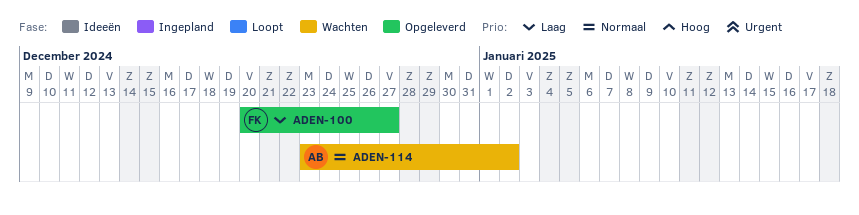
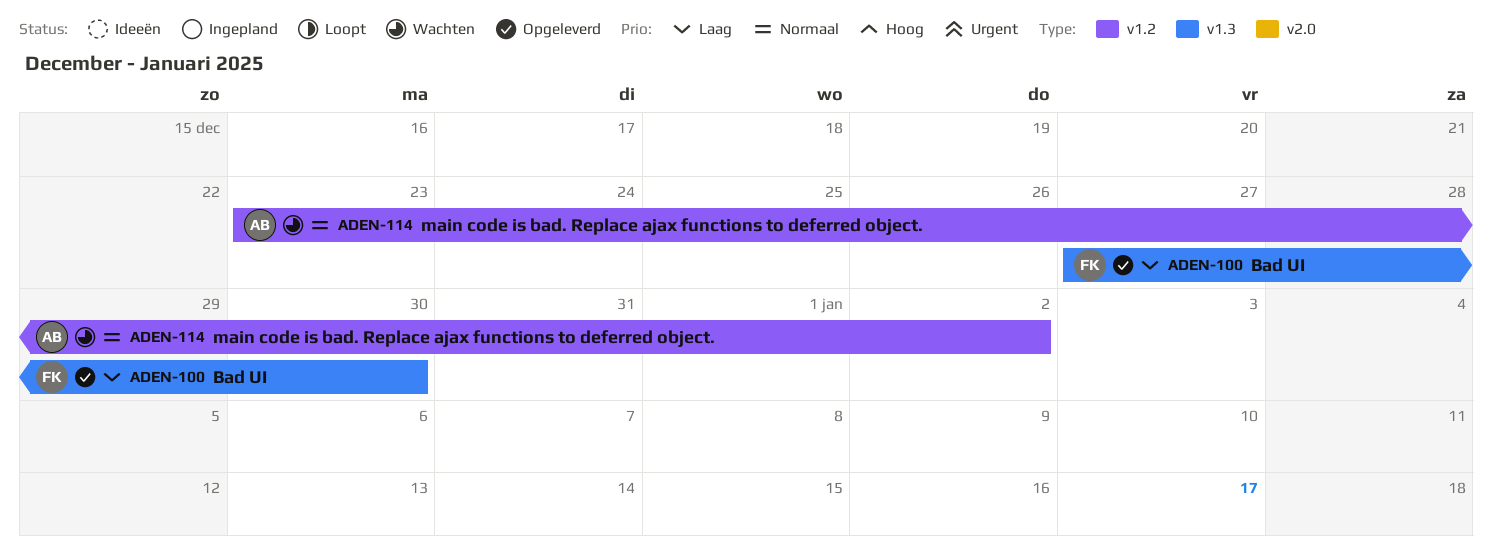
ADEN-100, start: Dec 20 -> Dec 27
ADEN-100, due: Dec 27 -> Dec 30

